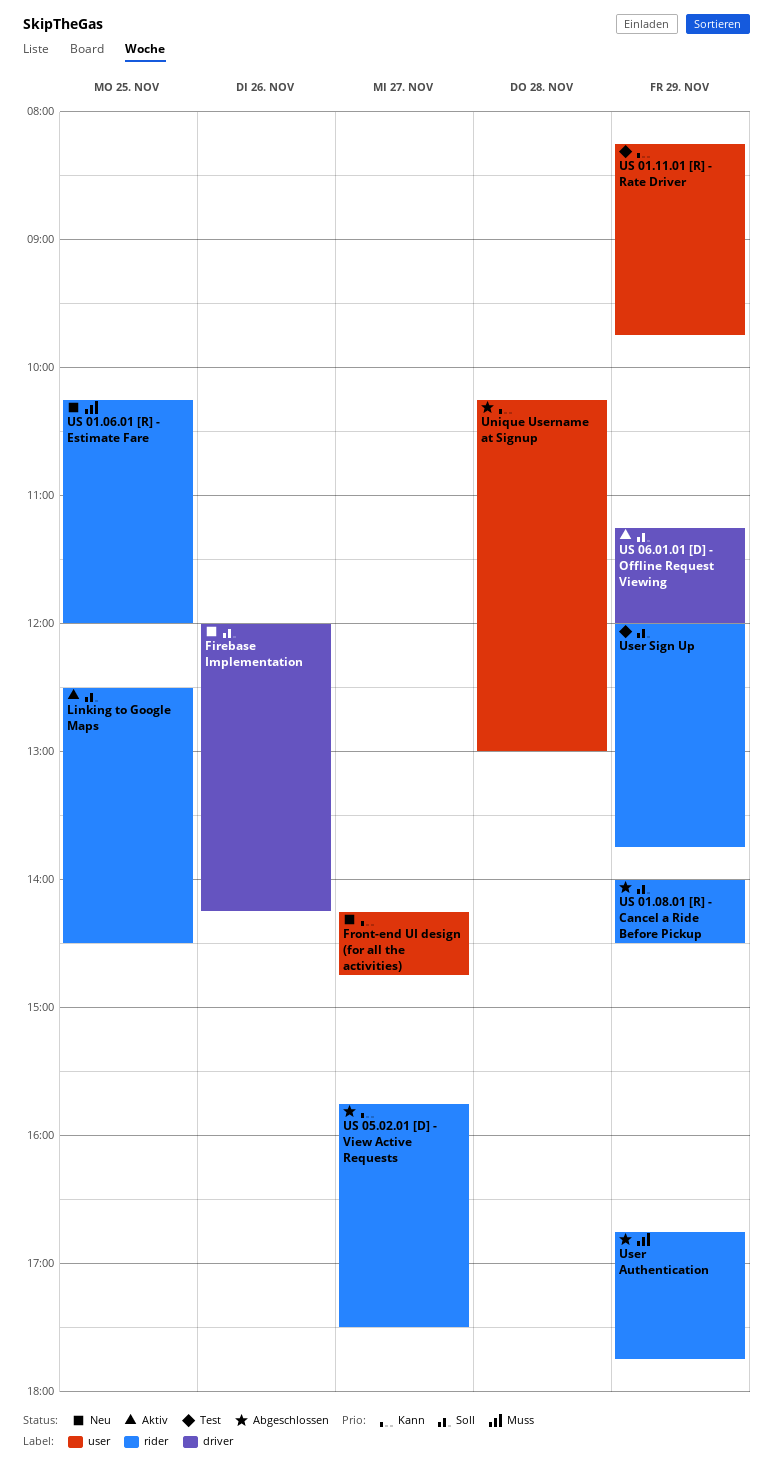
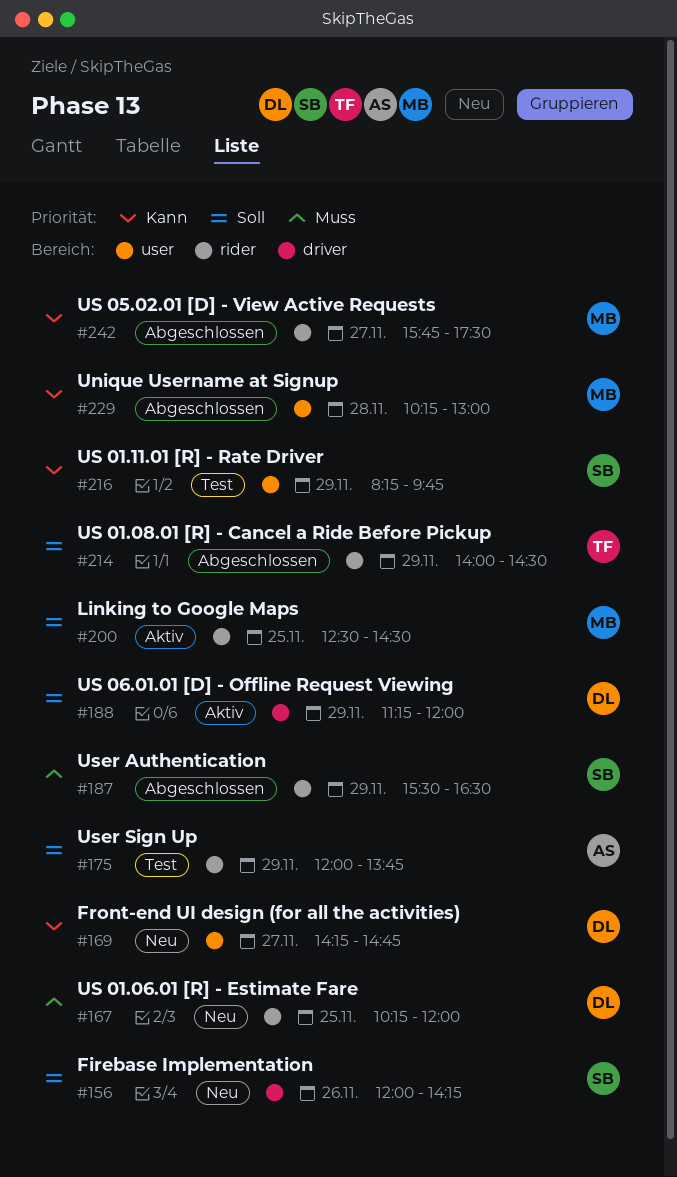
User Authentication, begins: 16:45 -> 15:30
User Authentication, ends: 17:45 -> 16:30

